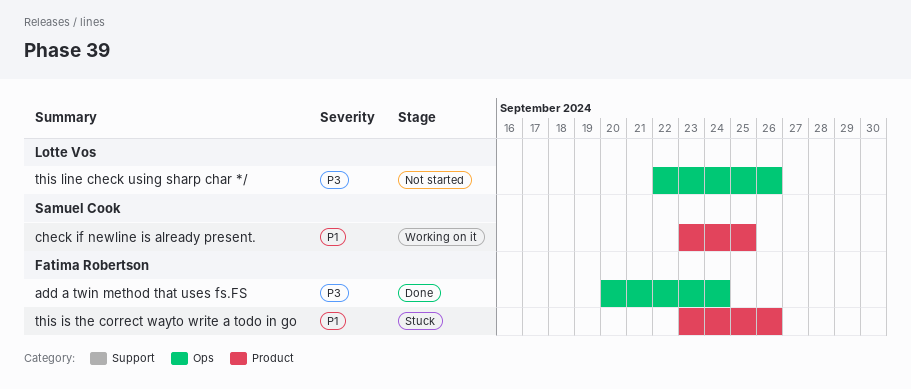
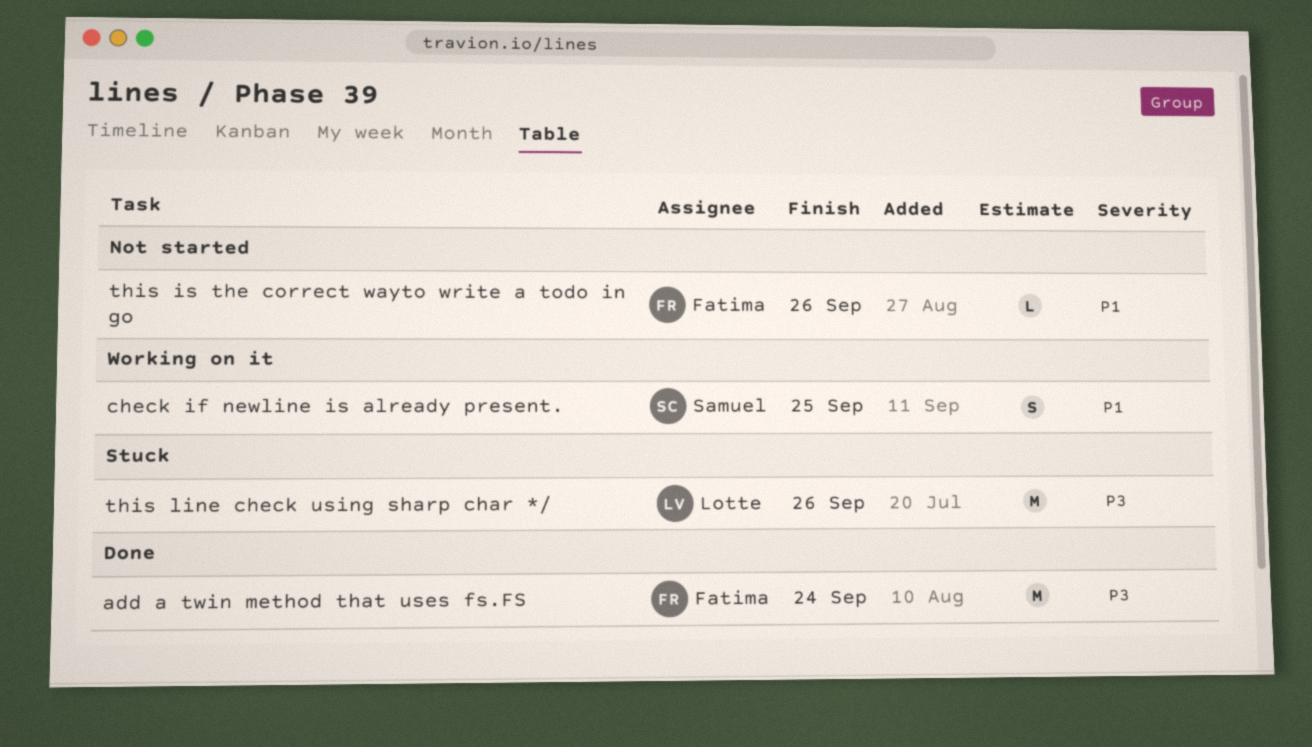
this is the correct wayto write a todo in go, status: Stuck -> Not started
this line check using sharp char */, status: Not started -> Stuck

